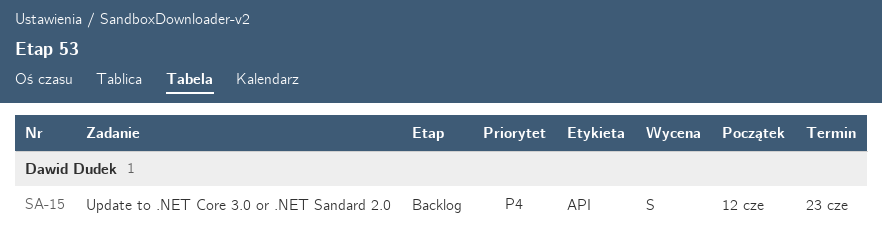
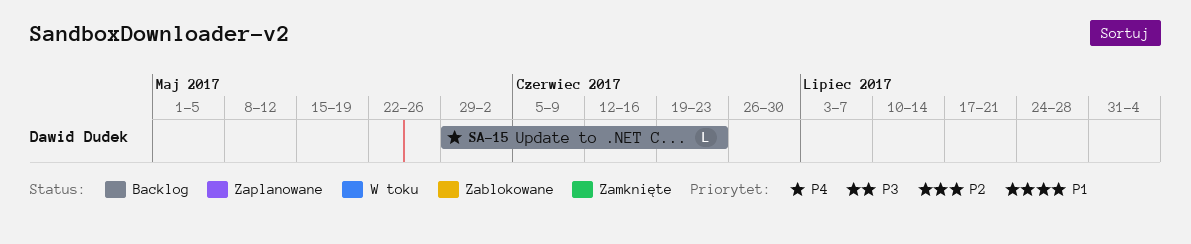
SA-15, estimate: S -> L
SA-15, start: Jun 12 -> May 29

